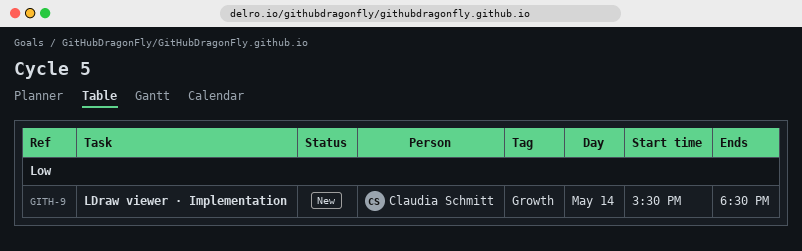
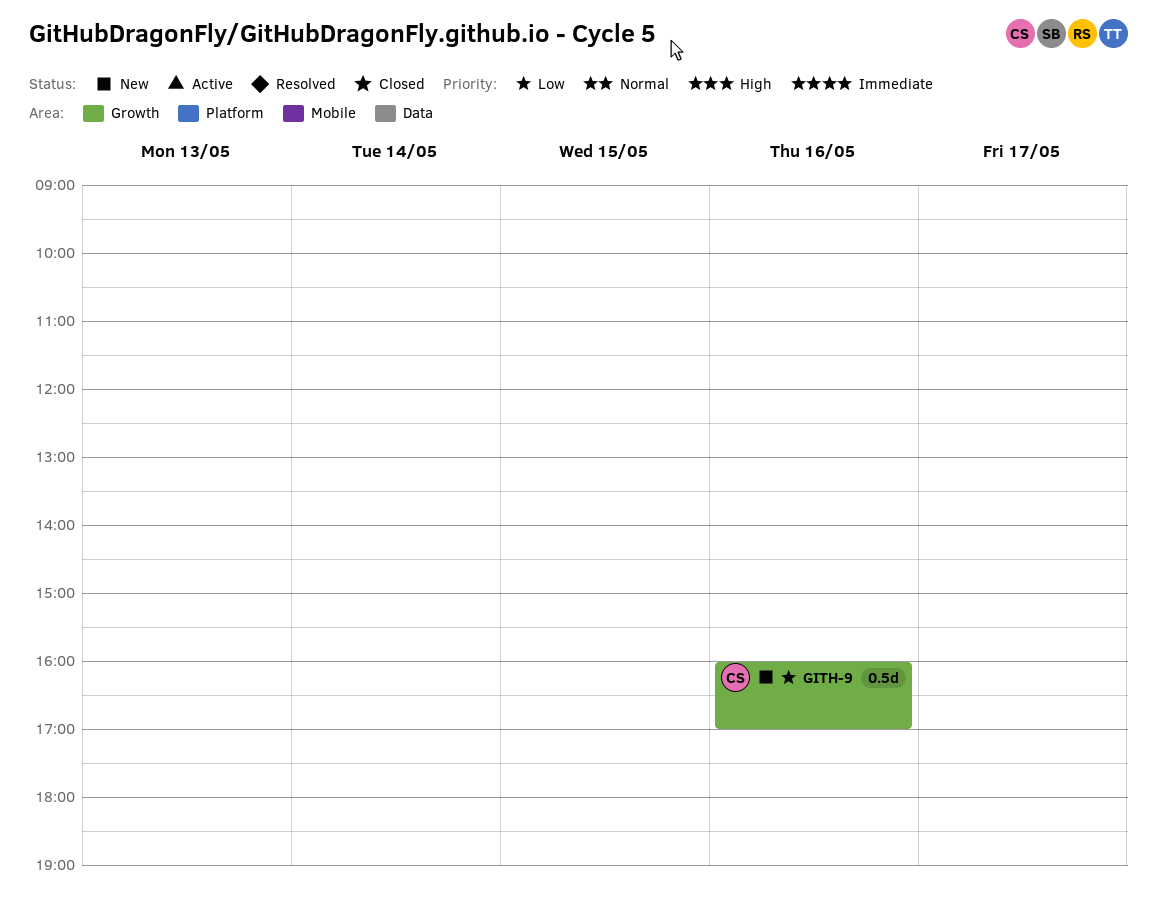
GITH-9, day: May 14 -> May 16
GITH-9, begins: 15:30 -> 16:00
GITH-9, ends: 18:30 -> 17:00

